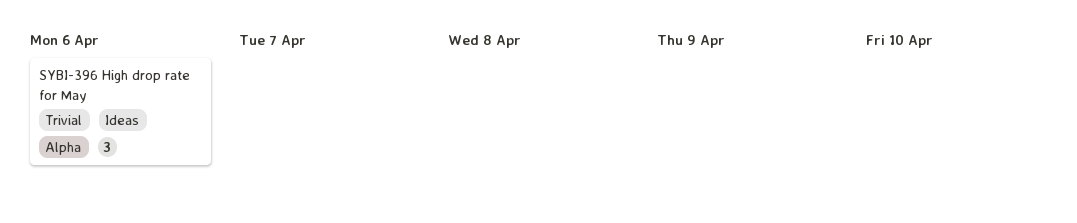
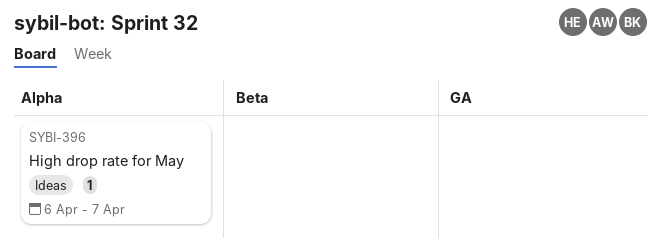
SYBI-396, estimate: 3 -> 1
SYBI-396, due: Apr 6 -> Apr 7

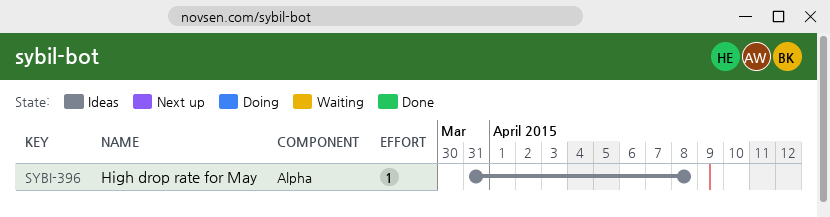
SYBI-396, start: Apr 6 -> Mar 31
SYBI-396, due: Apr 7 -> Apr 8

